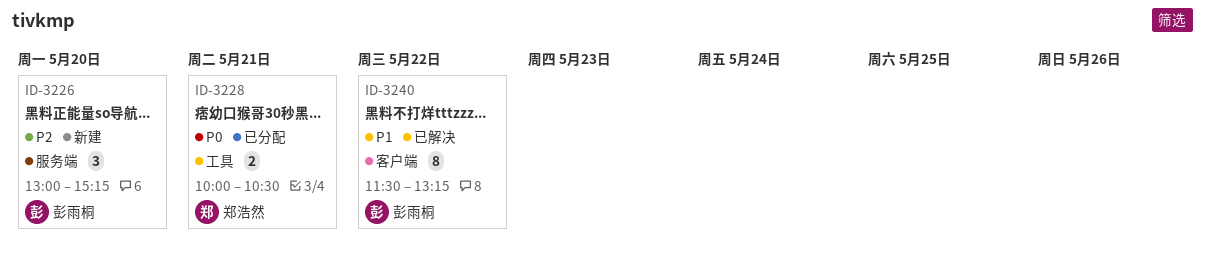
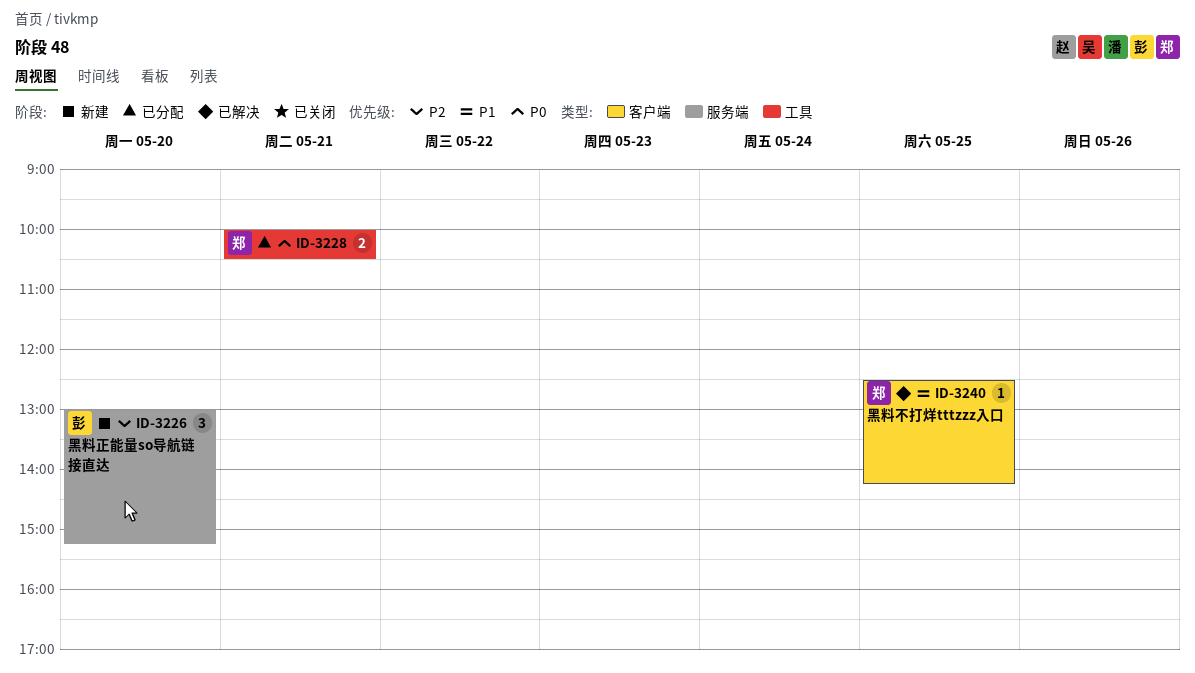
ID-3240, owner: 彭雨桐 -> 郑浩然
ID-3240, estimate: 8 -> 1
ID-3240, day: May 22 -> May 25
ID-3240, begins: 11:30 -> 12:30
ID-3240, ends: 13:15 -> 14:15

